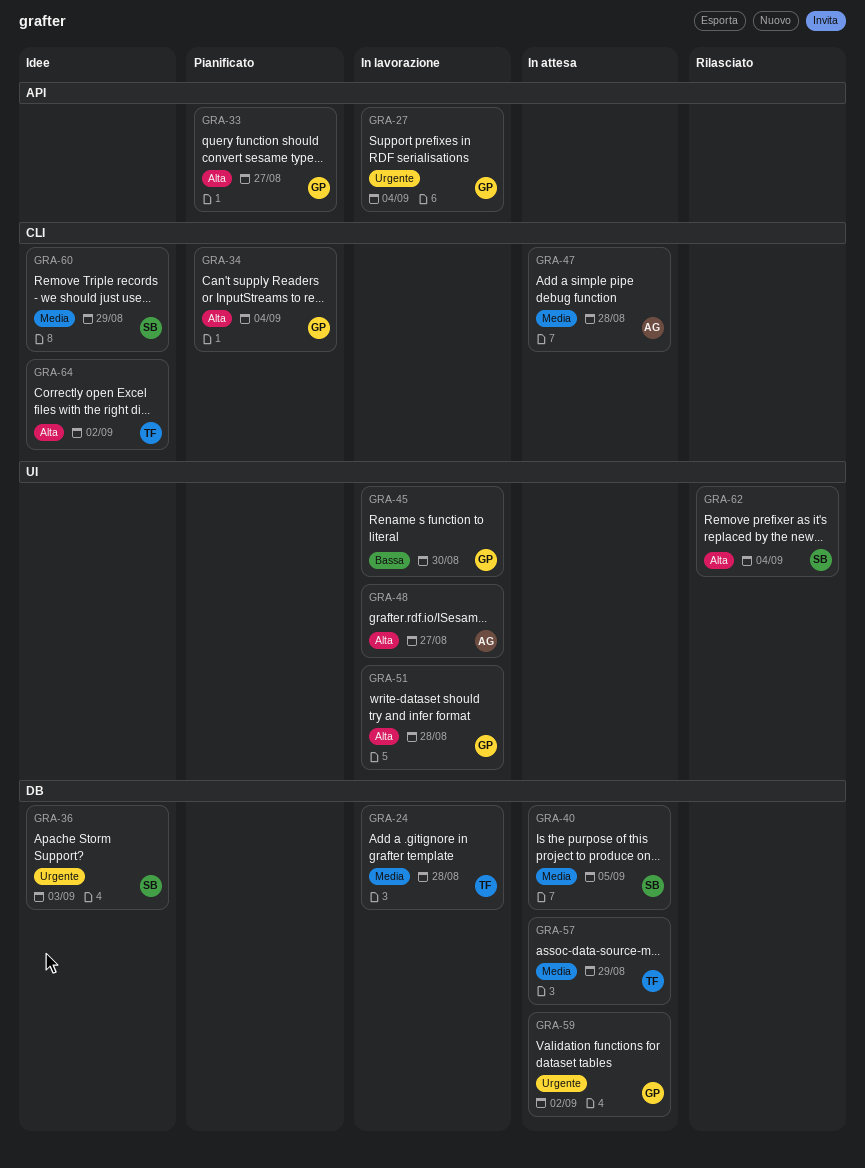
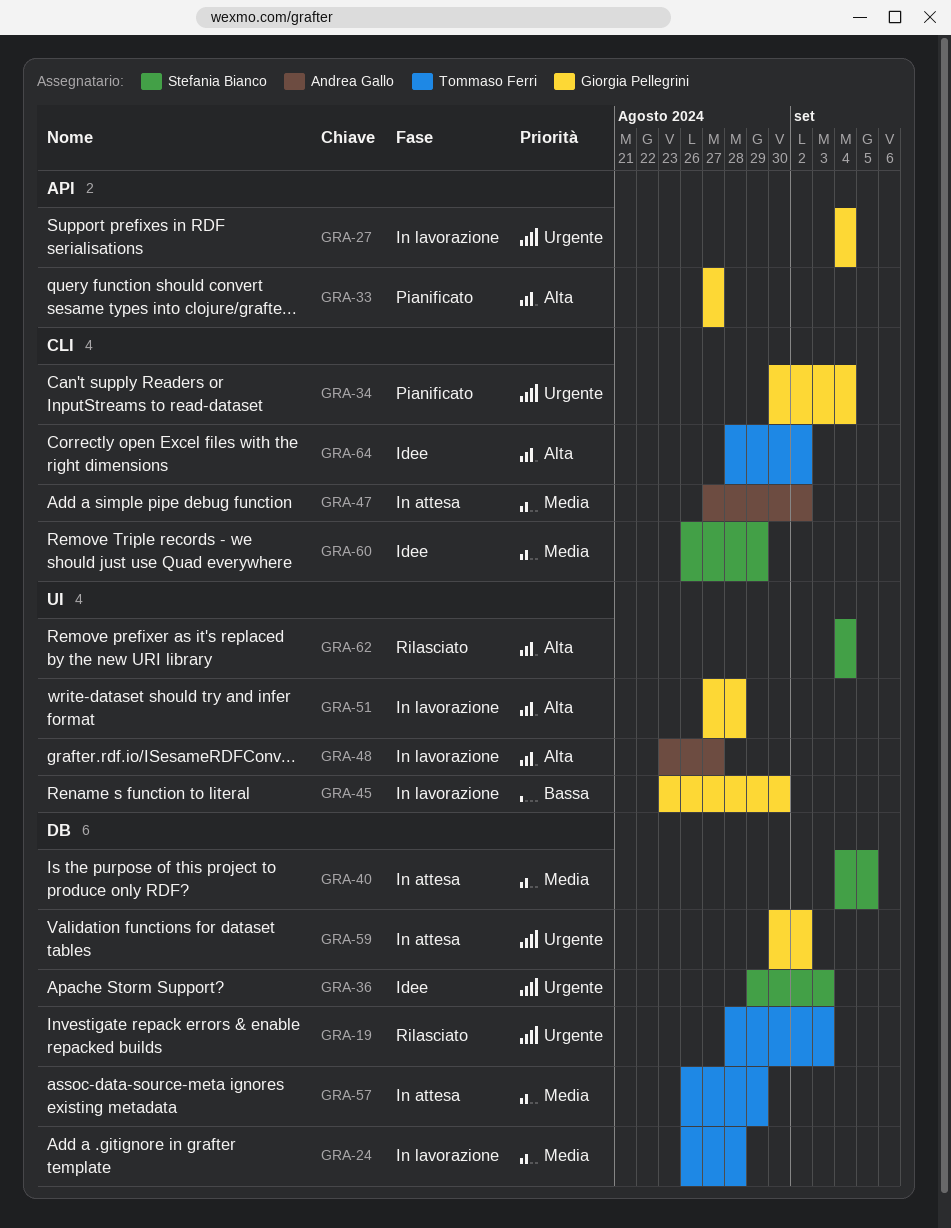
GRA-19: none -> present
GRA-34, priority: Alta -> Urgente
GRA-47, due: Aug 28 -> Sep 2

